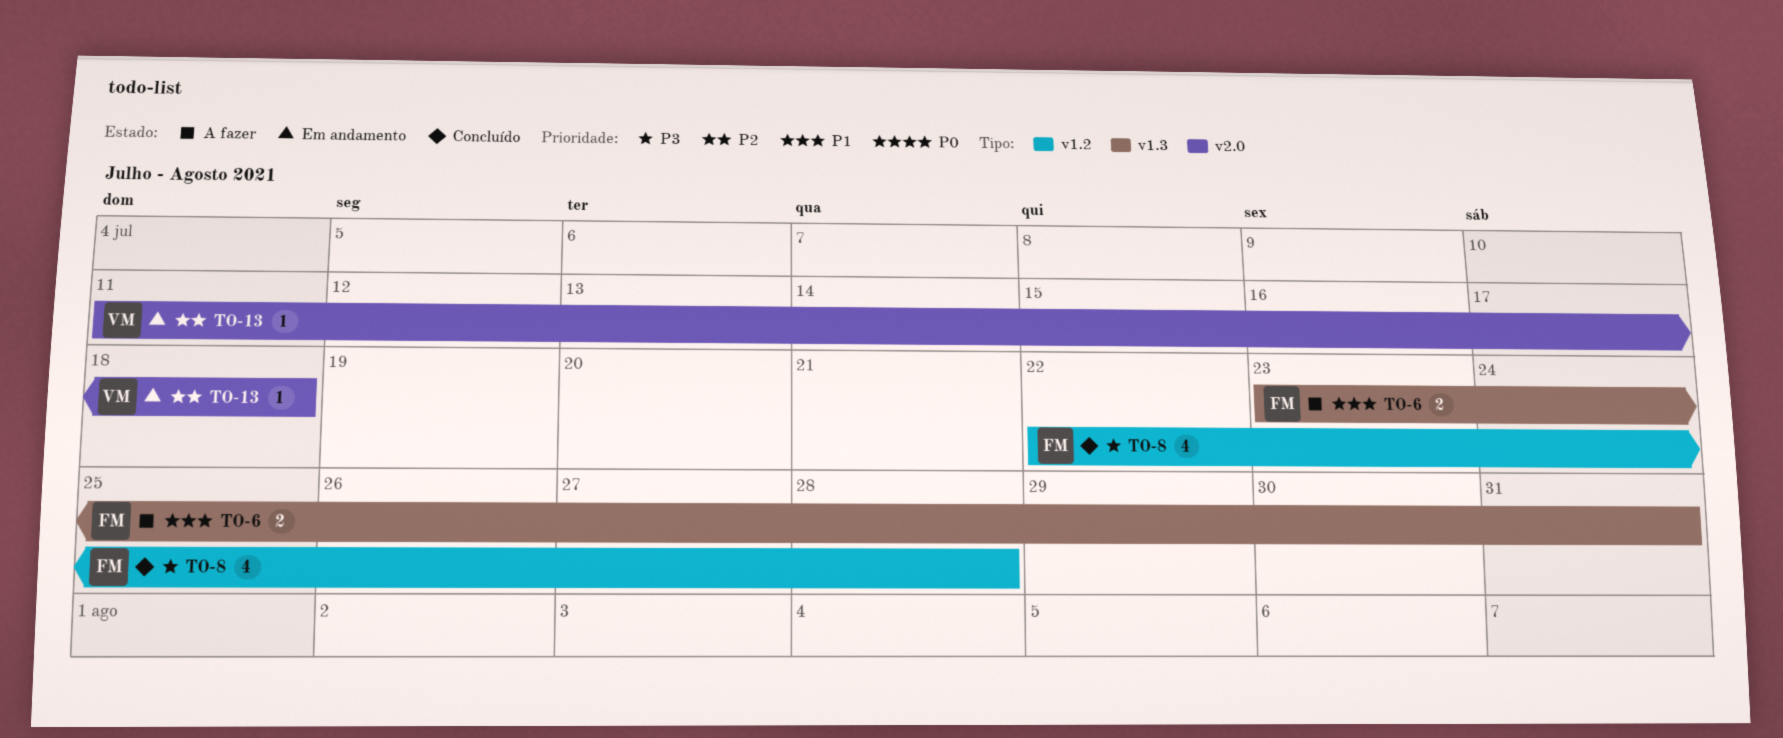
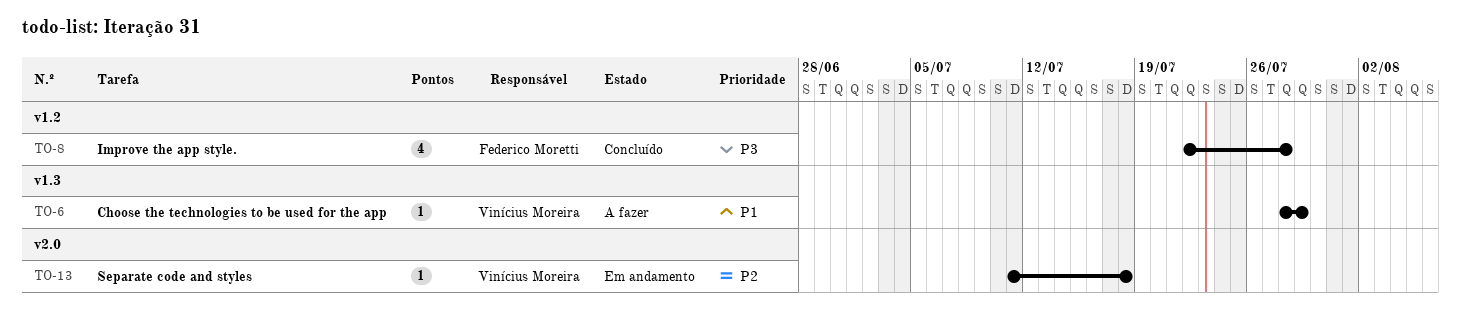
TO-6, owner: Federico Moretti -> Vinícius Moreira
TO-6, estimate: 2 -> 1
TO-6, start: Jul 23 -> Jul 28
TO-6, due: Jul 31 -> Jul 29

